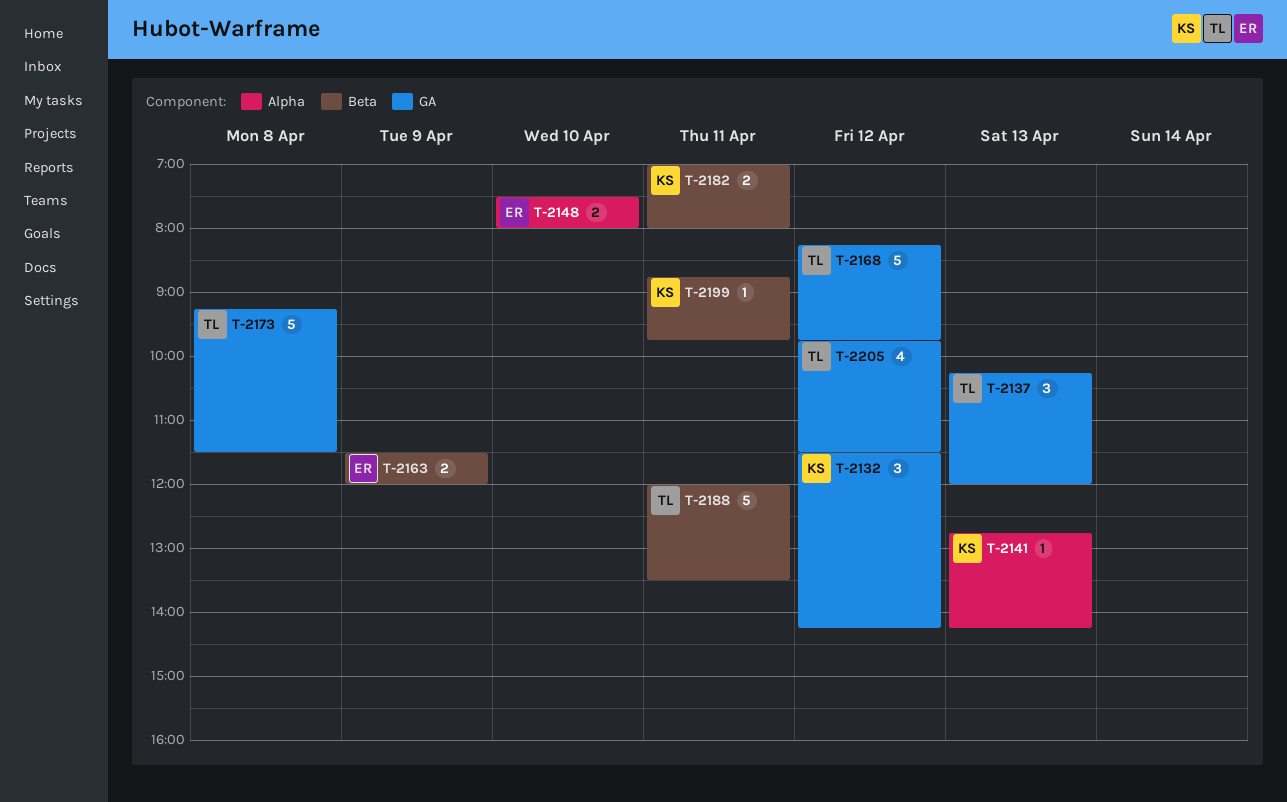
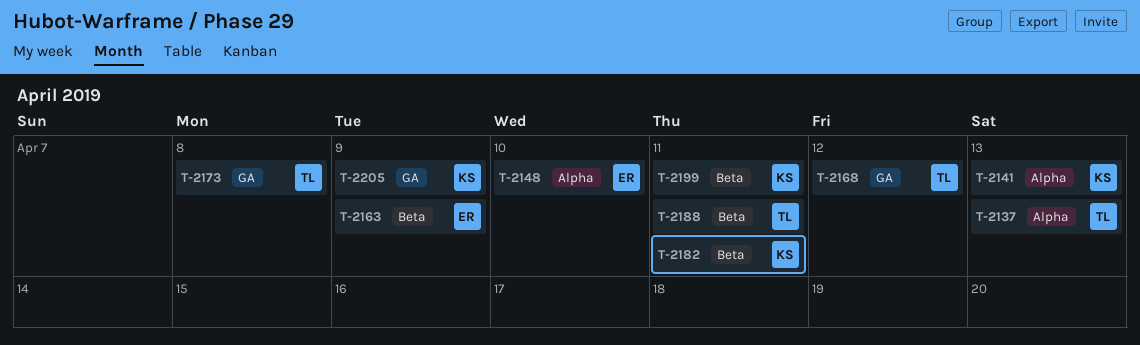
T-2132: present -> none
T-2137, label: GA -> Alpha
T-2205, owner: TL -> KS
T-2205, day: Apr 12 -> Apr 9

